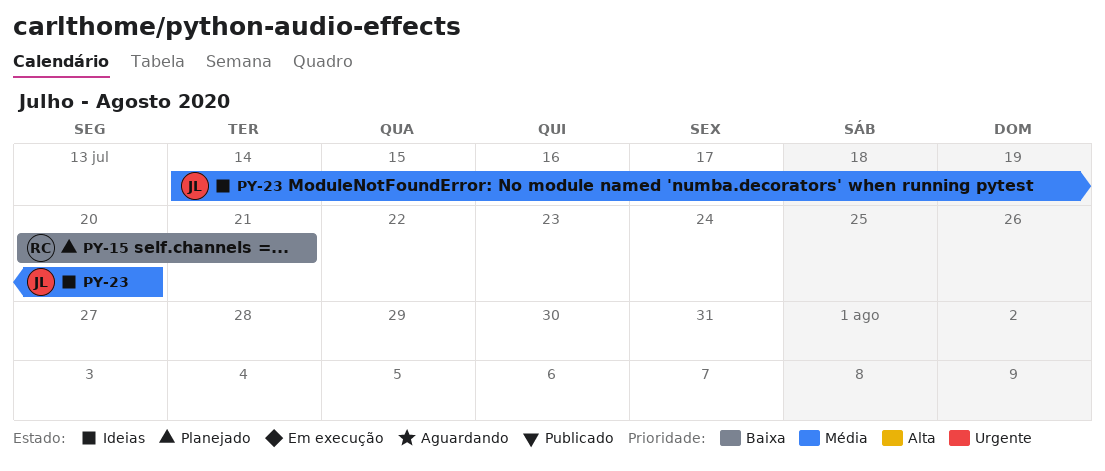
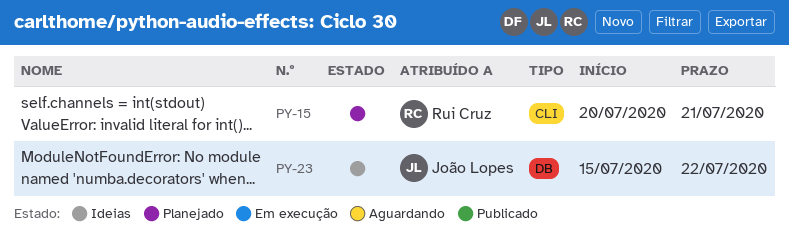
PY-23, start: Jul 14 -> Jul 15
PY-23, due: Jul 20 -> Jul 22

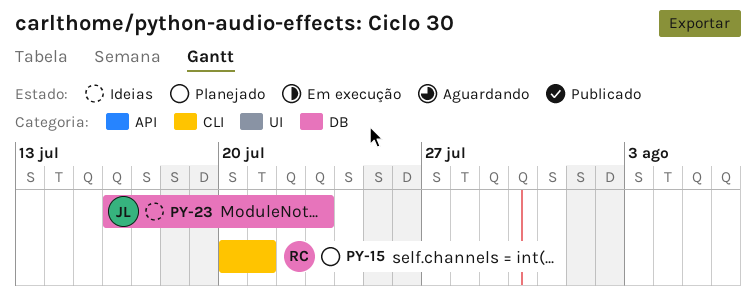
PY-23, start: Jul 15 -> Jul 16
PY-23, due: Jul 22 -> Jul 23

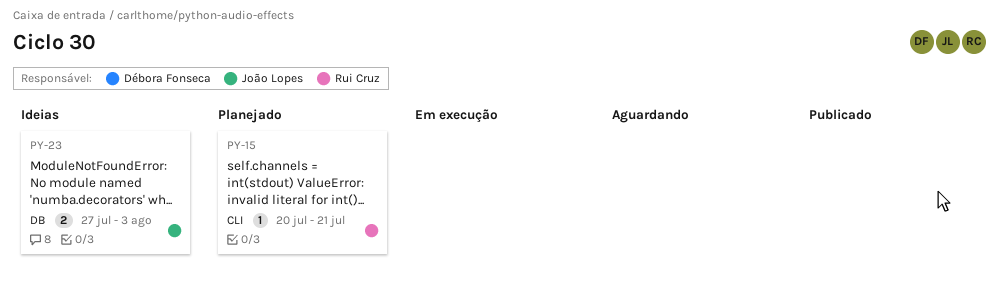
PY-23, start: Jul 16 -> Jul 27
PY-23, due: Jul 23 -> Aug 3

